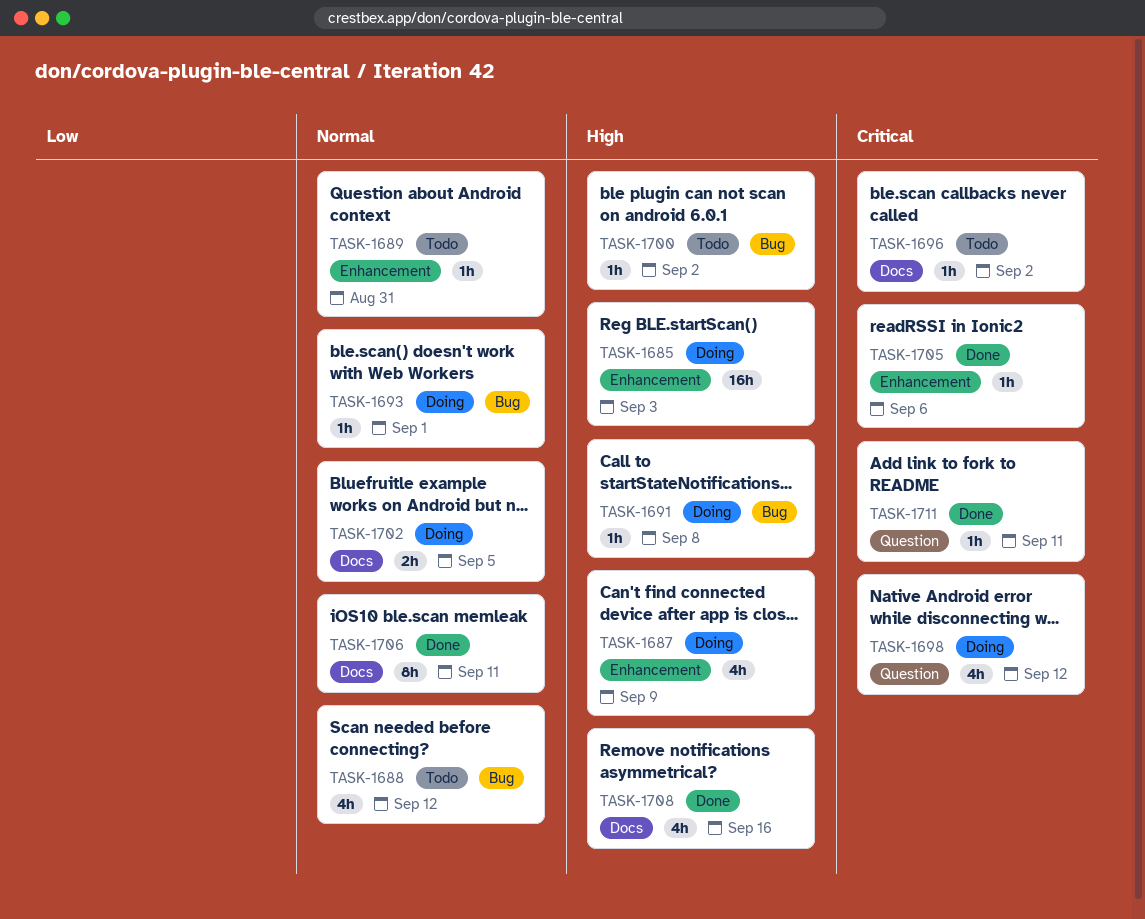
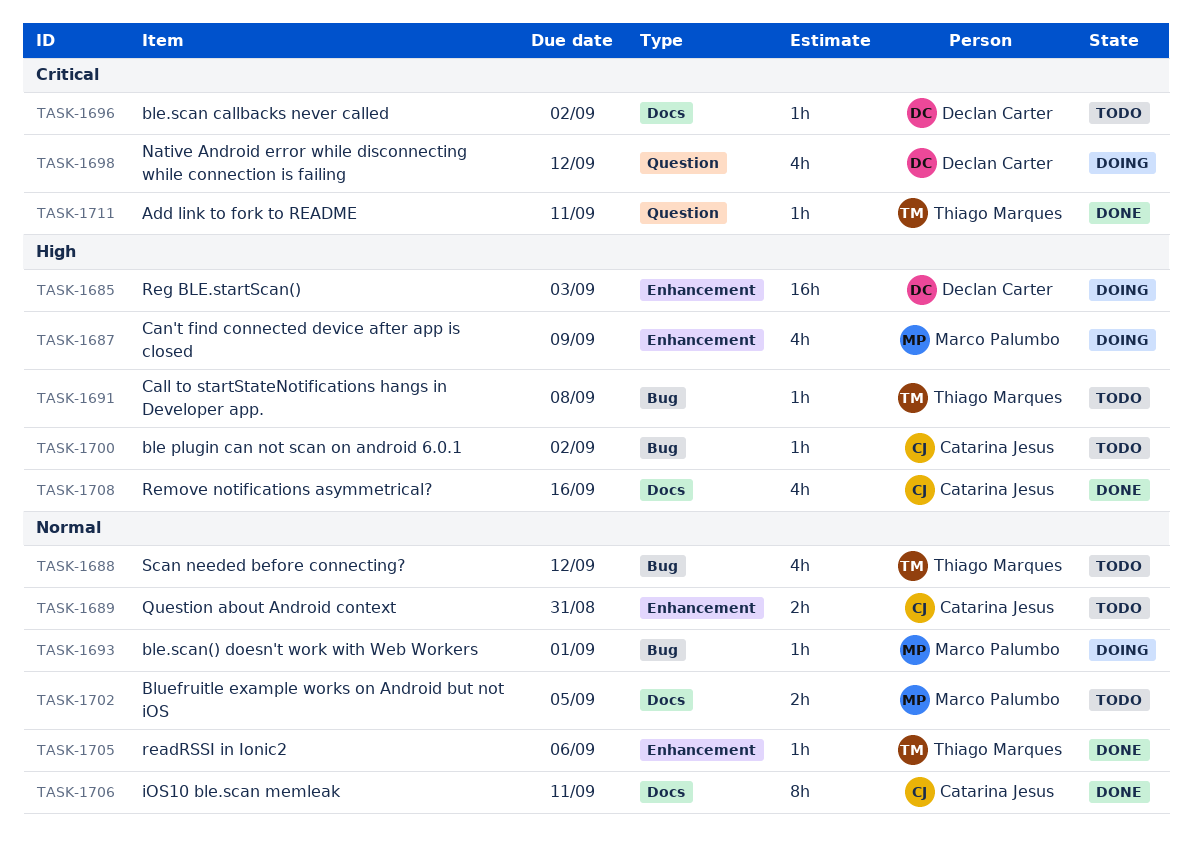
TASK-1689, estimate: 1h -> 2h
TASK-1691, status: Doing -> Todo
TASK-1702, status: Doing -> Todo
TASK-1705, priority: Critical -> Normal

